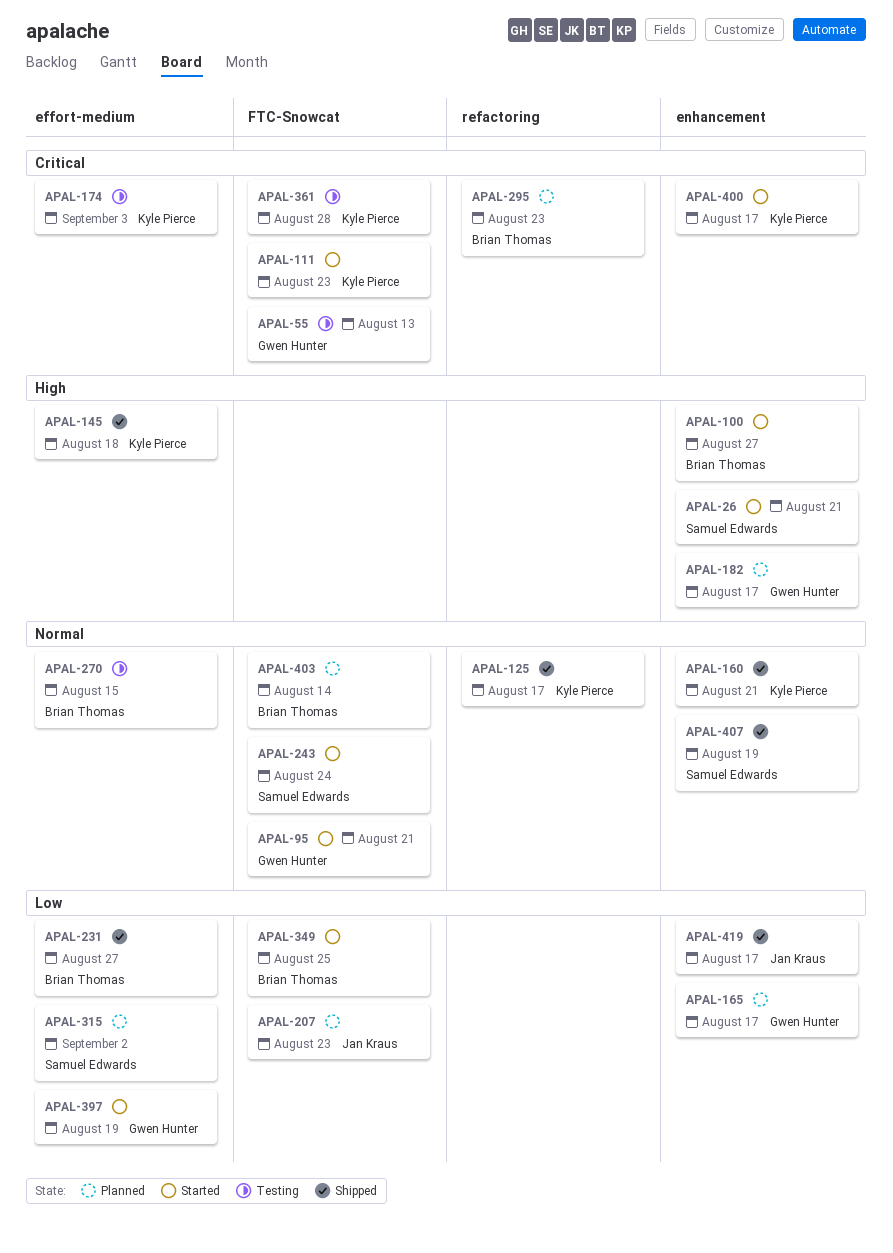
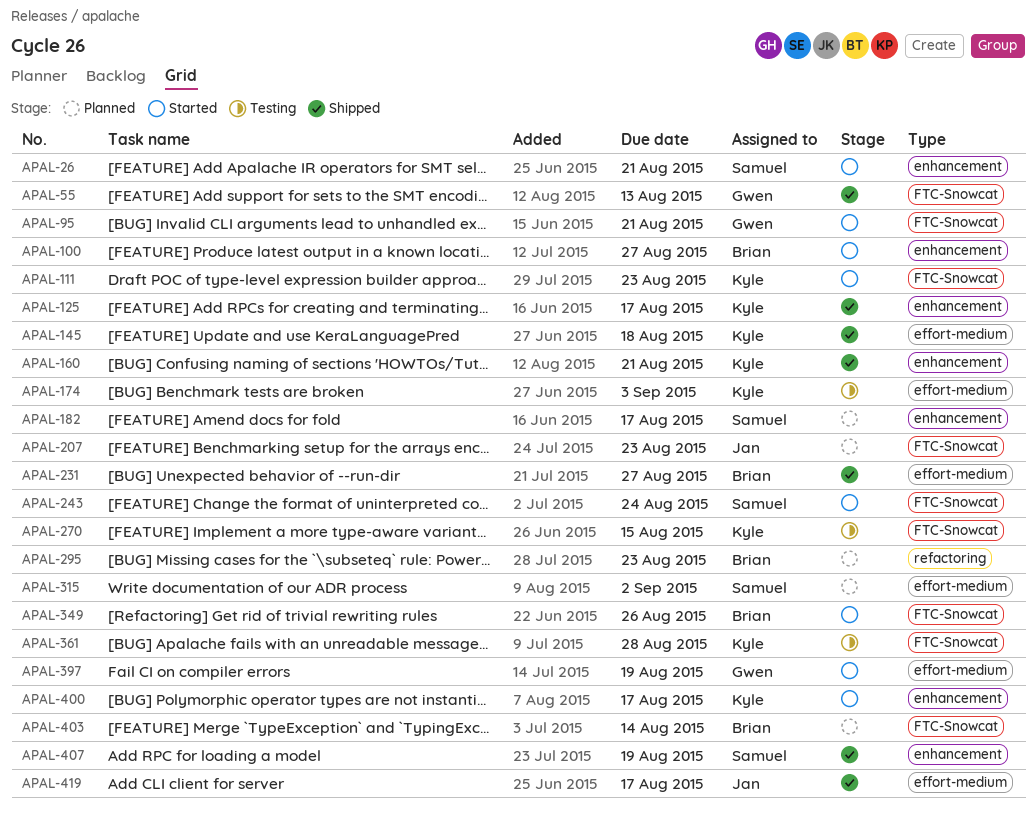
APAL-55, status: Testing -> Shipped
APAL-125, label: refactoring -> enhancement
APAL-165: present -> none
APAL-182, owner: Gwen Hunter -> Samuel Edwards
APAL-270, owner: Brian Thomas -> Kyle Pierce
APAL-270, label: effort-medium -> FTC-Snowcat
APAL-349, due: Aug 25 -> Aug 26
APAL-419, label: enhancement -> effort-medium

